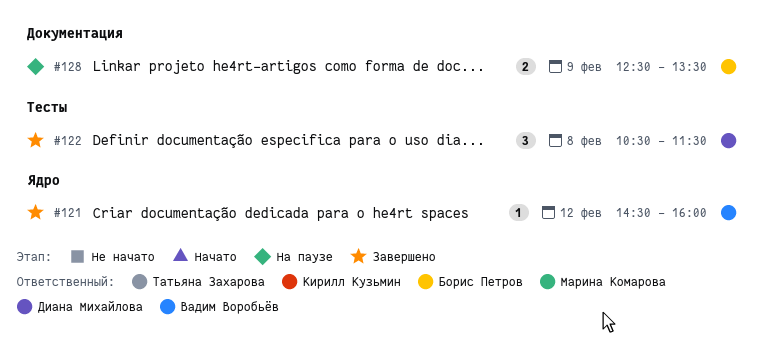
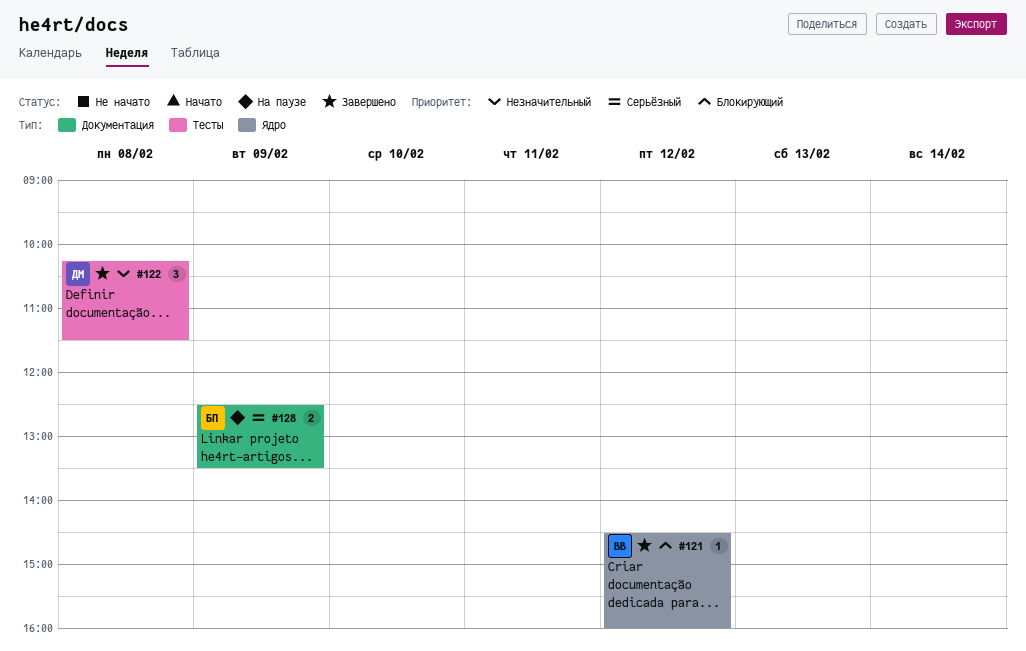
#122, begins: 10:30 -> 10:15

